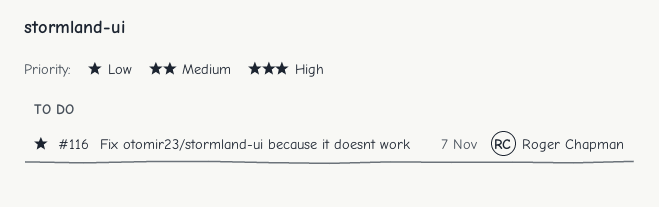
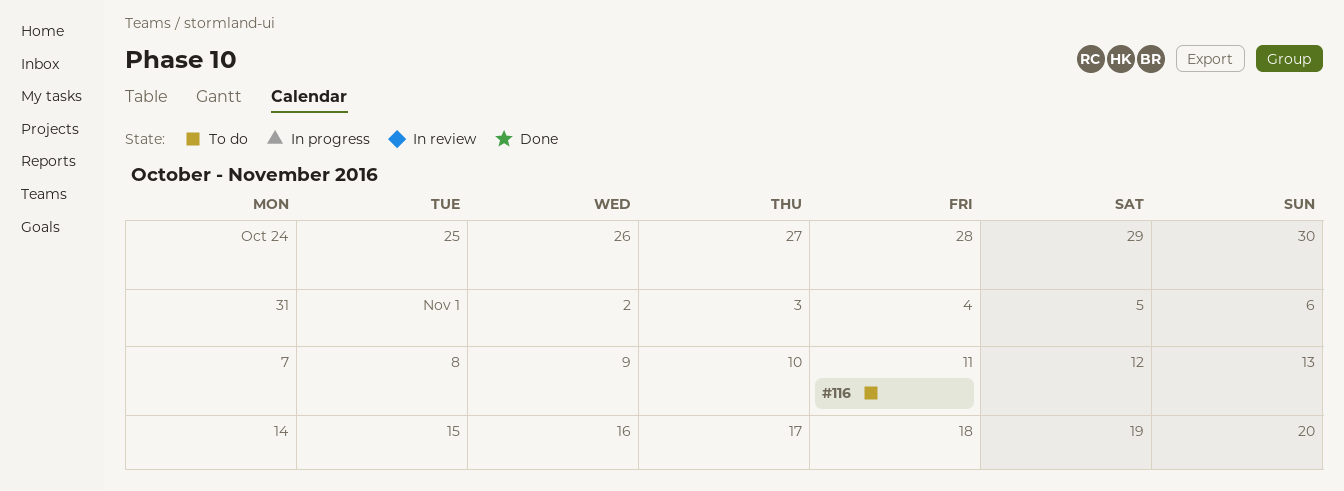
#116, due: Nov 7 -> Nov 11

